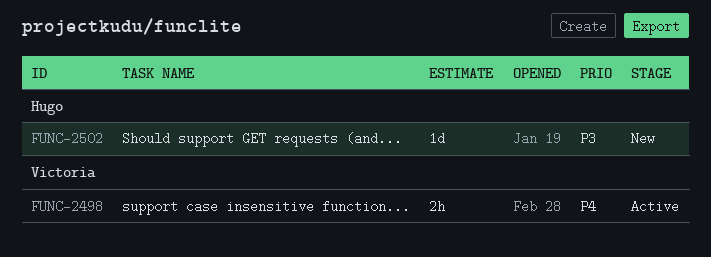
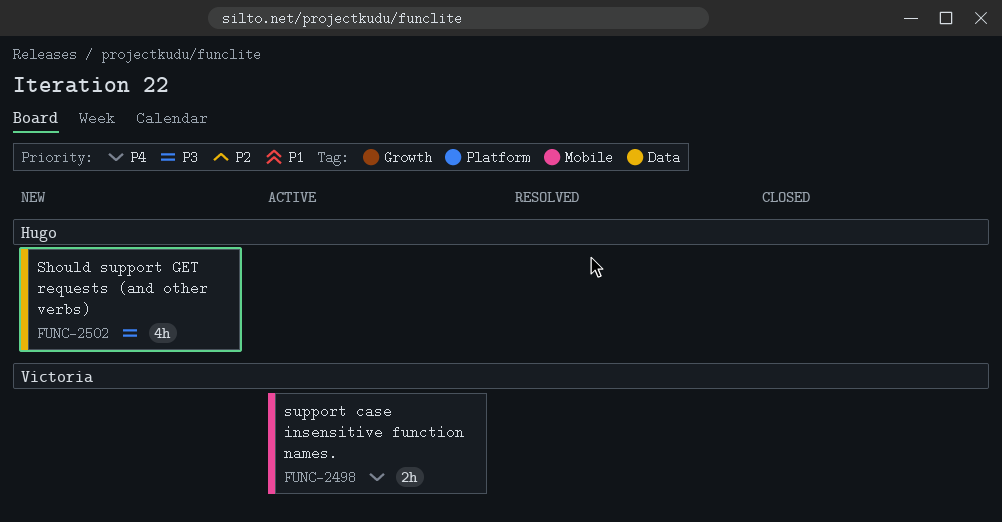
FUNC-2502, estimate: 1d -> 4h

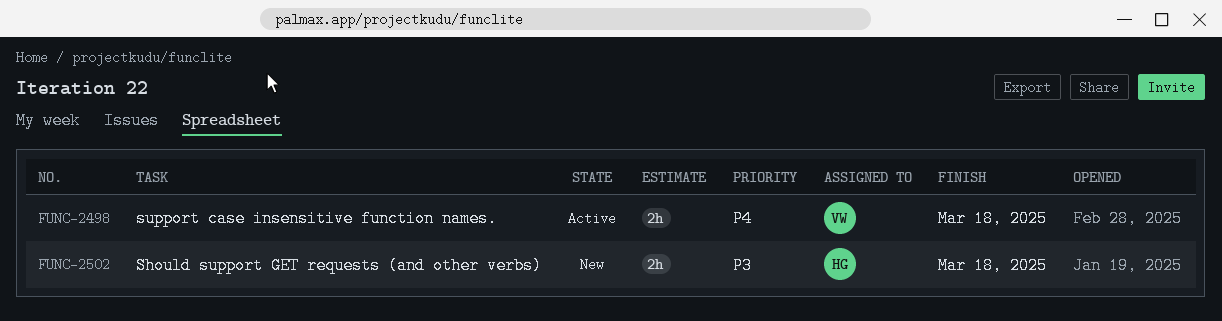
FUNC-2502, estimate: 4h -> 2h

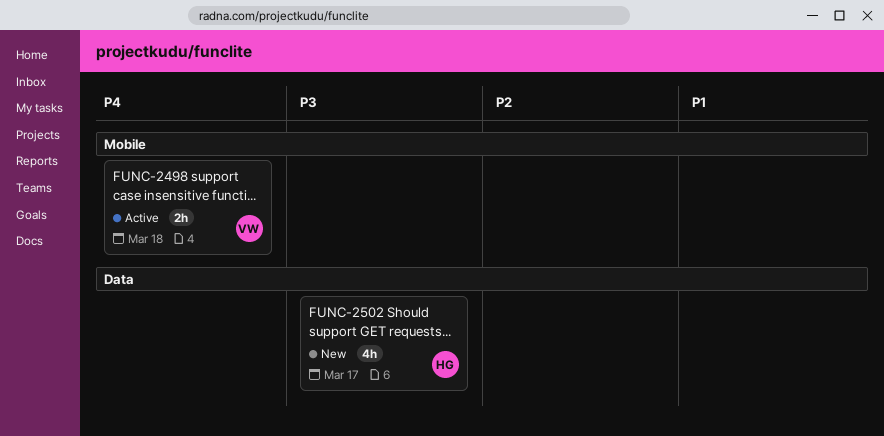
FUNC-2502, estimate: 2h -> 4h
FUNC-2502, due: Mar 18 -> Mar 17

